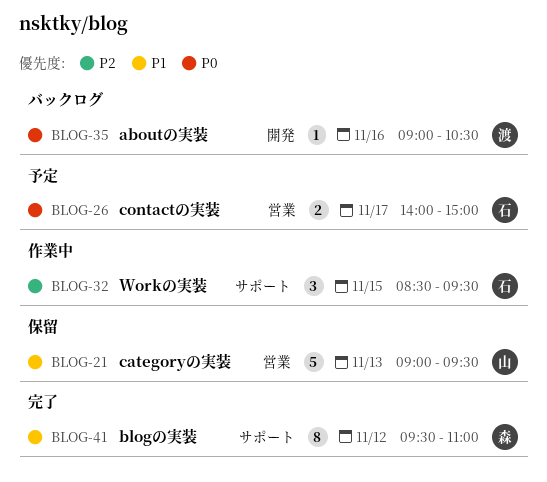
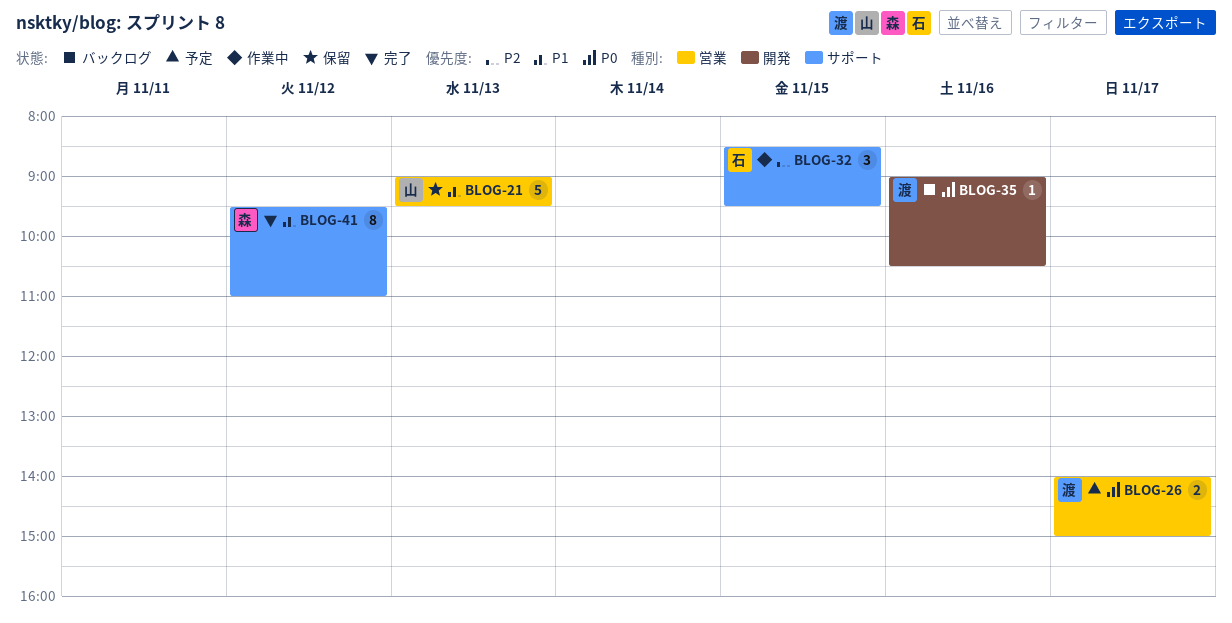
BLOG-26, owner: 石 -> 渡

